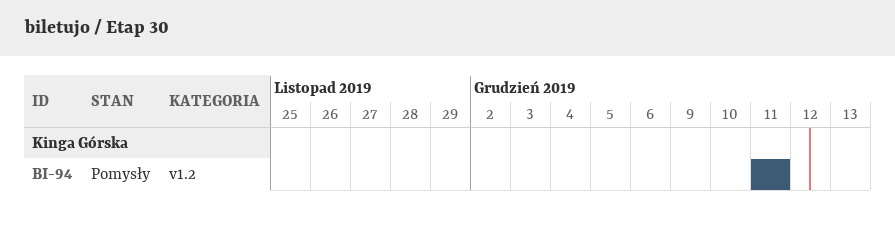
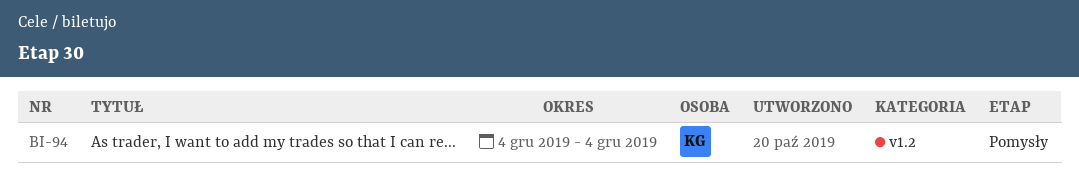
BI-94, start: Dec 11 -> Dec 4
BI-94, due: Dec 11 -> Dec 4

